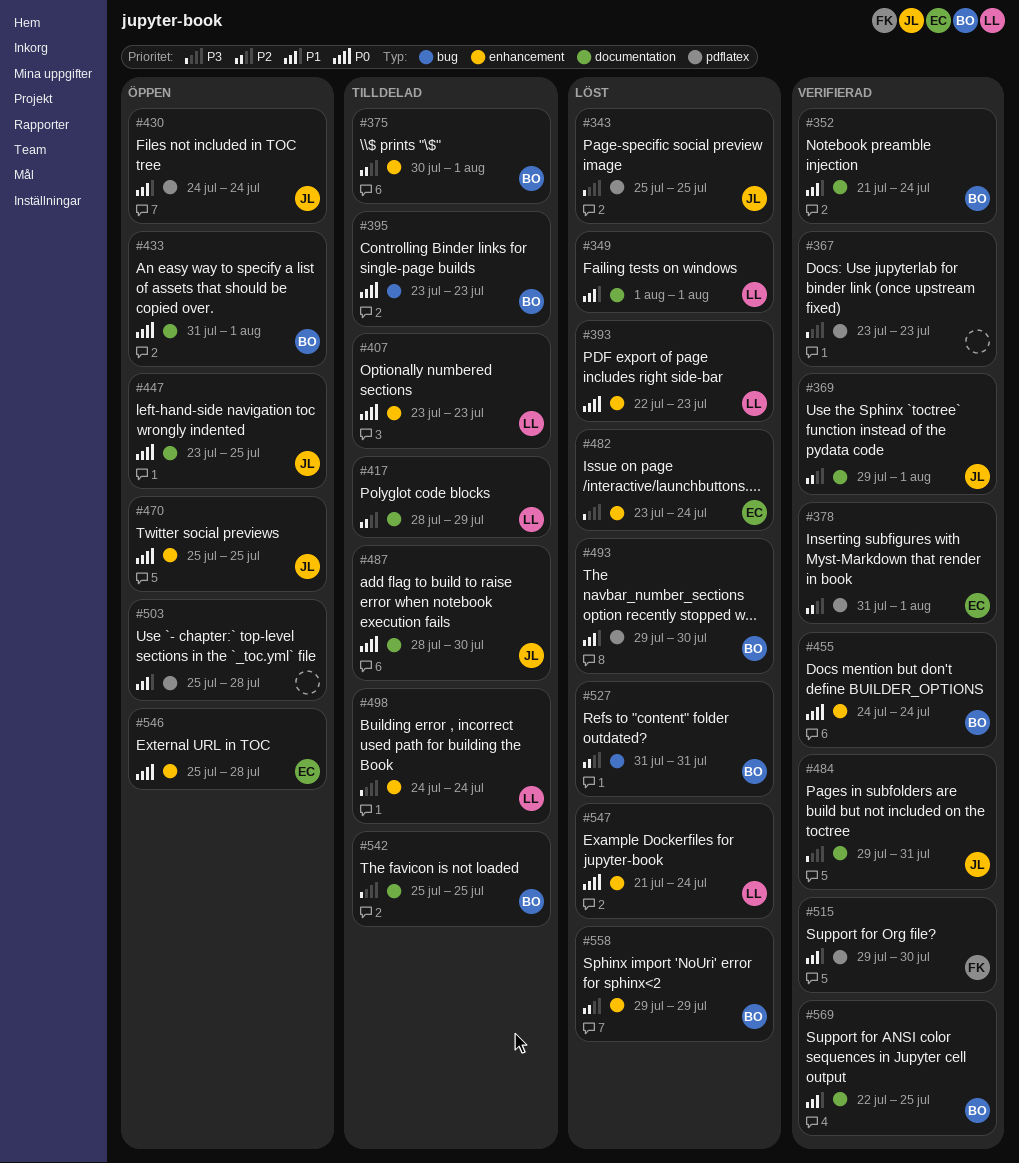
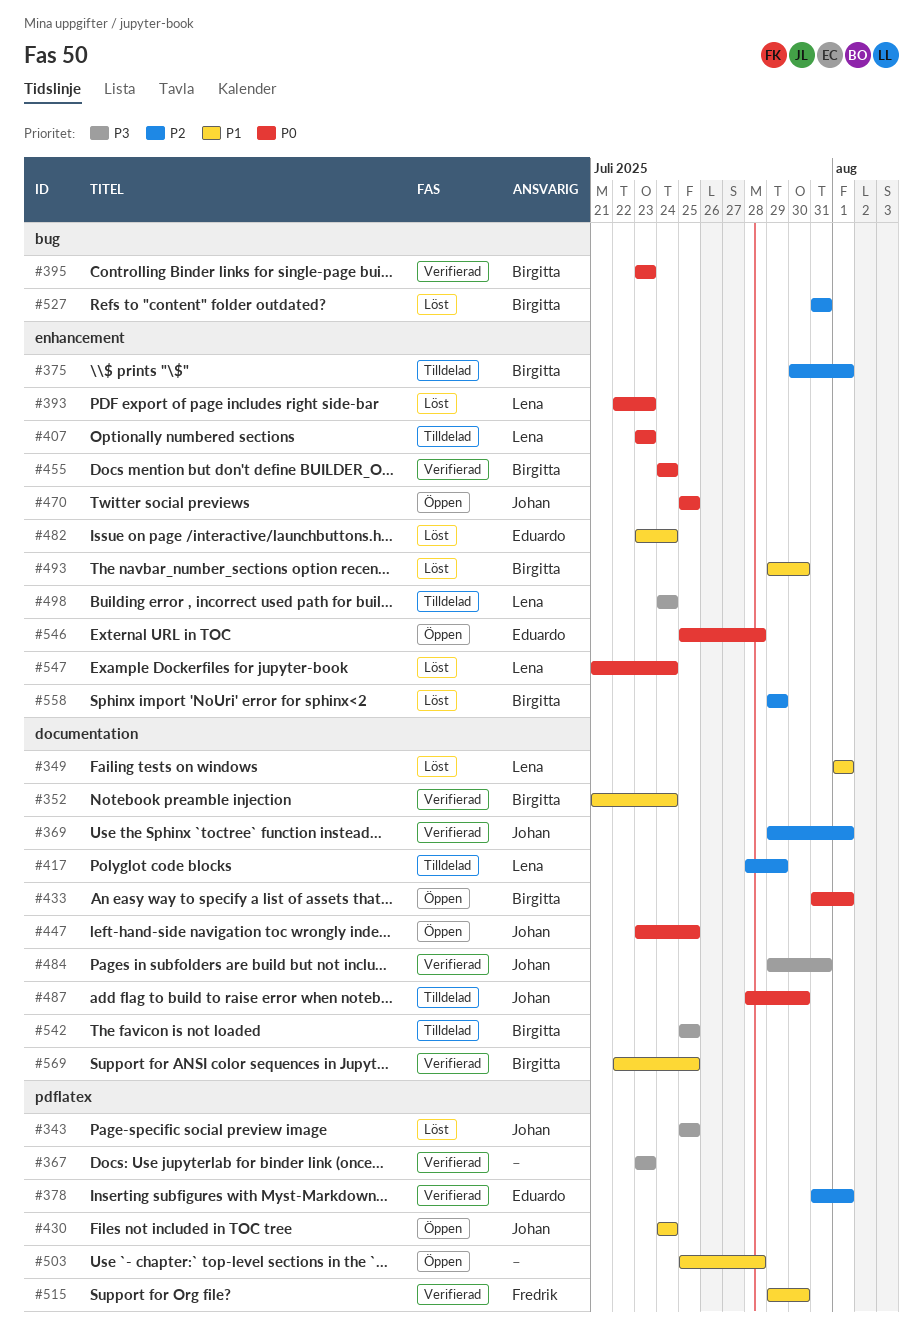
#395, status: Tilldelad -> Verifierad
#482, priority: P3 -> P1
#493, label: pdflatex -> enhancement

